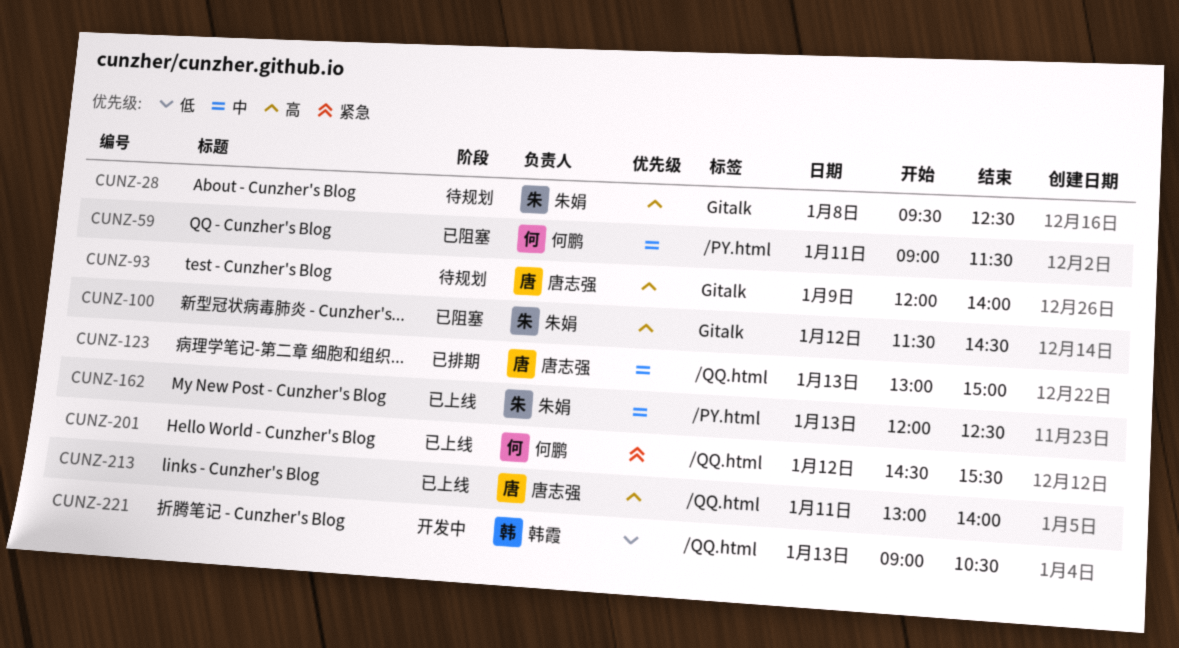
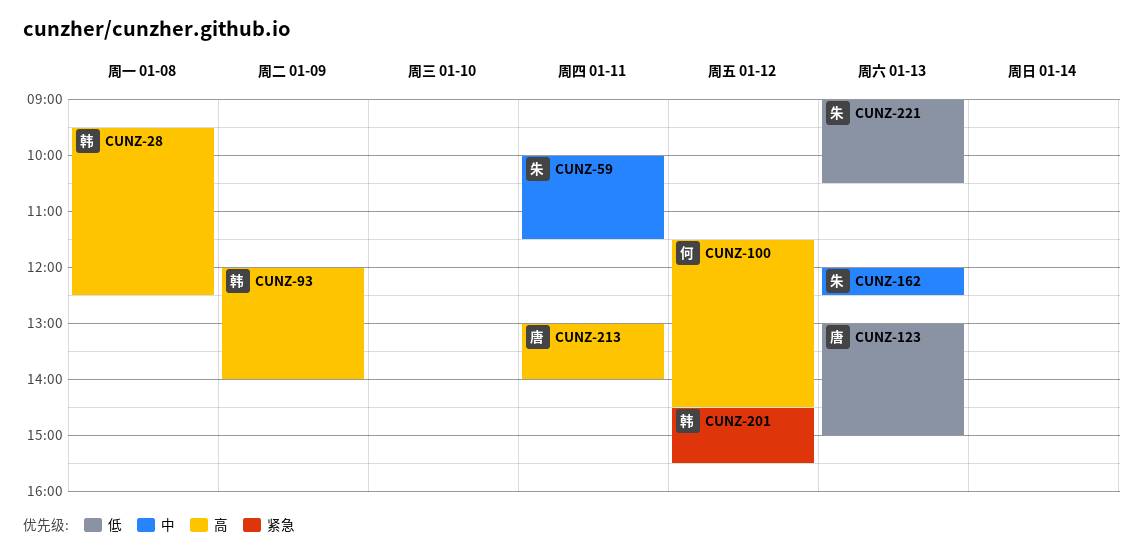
CUNZ-28, owner: 朱娟 -> 韩霞
CUNZ-59, owner: 何鹏 -> 朱娟
CUNZ-59, begins: 09:00 -> 10:00
CUNZ-93, owner: 唐志强 -> 韩霞
CUNZ-100, owner: 朱娟 -> 何鹏
CUNZ-123, priority: 中 -> 低
CUNZ-201, owner: 何鹏 -> 韩霞
CUNZ-221, owner: 韩霞 -> 朱娟

